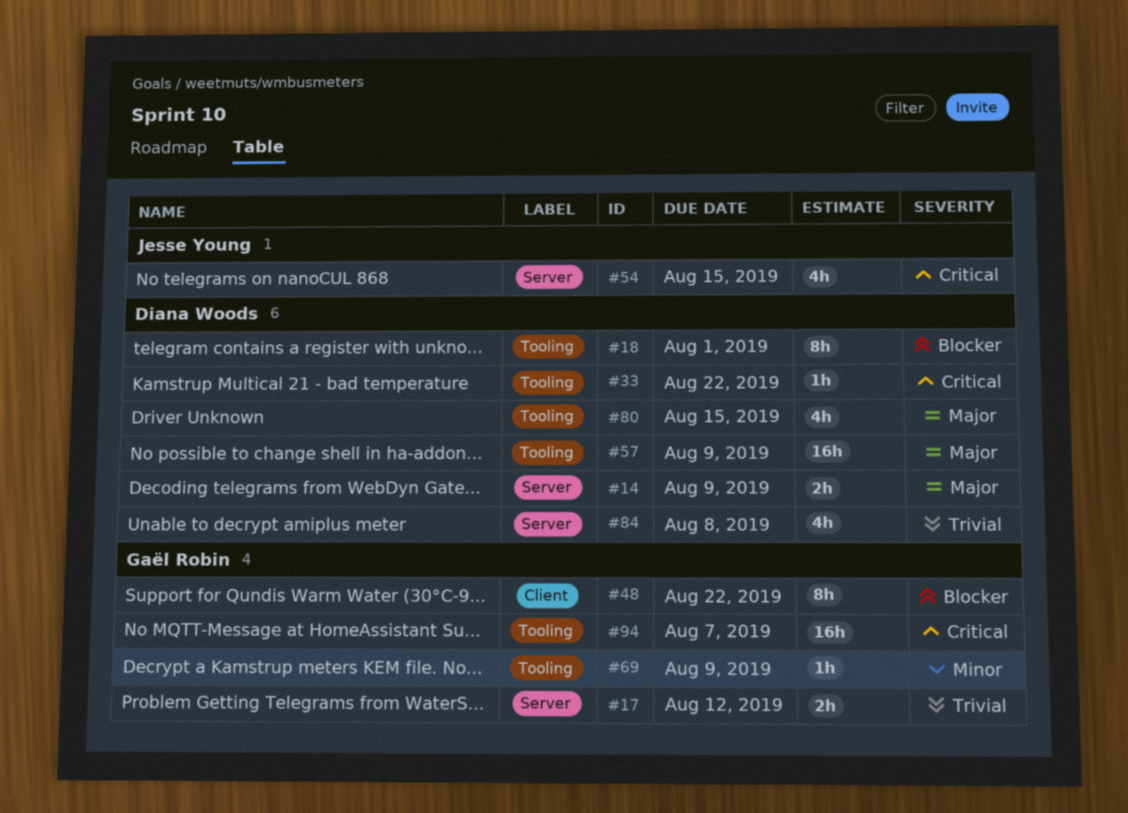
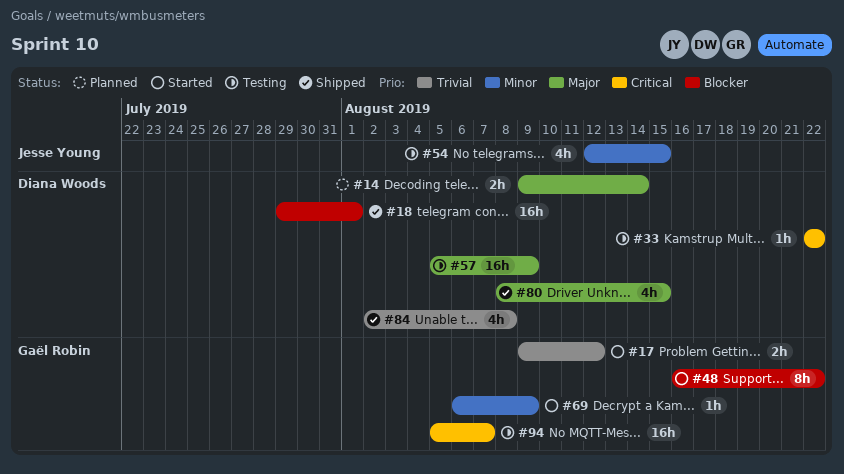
#14, due: Aug 9 -> Aug 14
#18, estimate: 8h -> 16h
#54, priority: Critical -> Minor

